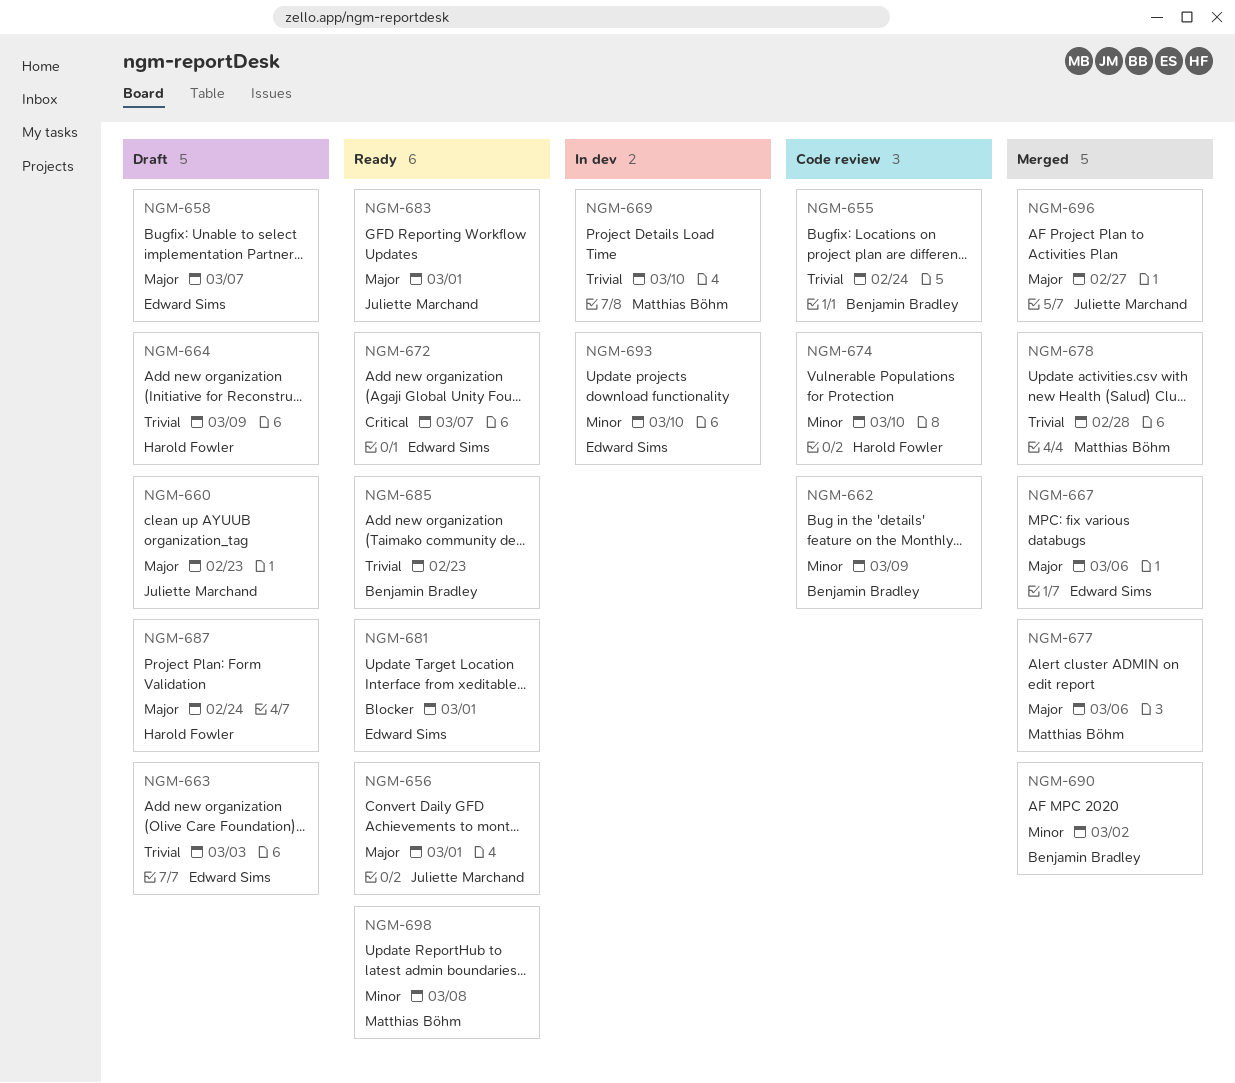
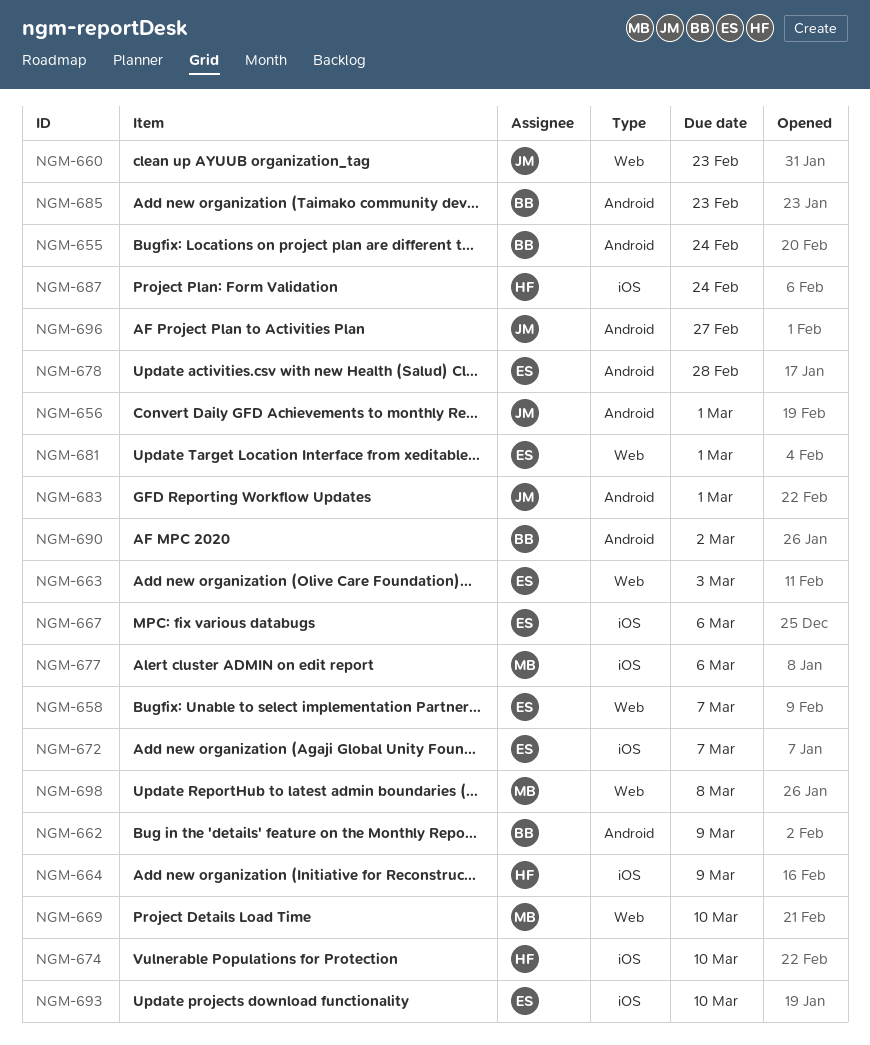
NGM-678, owner: Matthias Böhm -> Edward Sims

